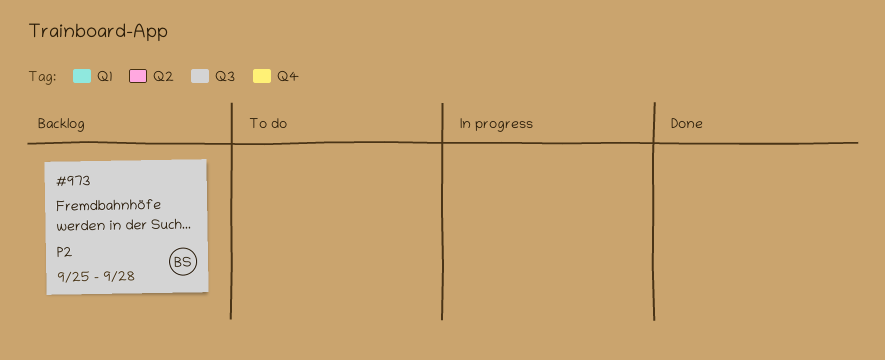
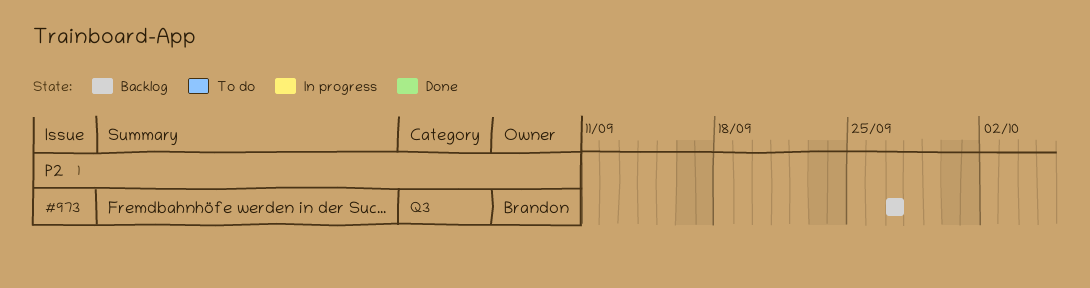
#973, start: Sep 25 -> Sep 27
#973, due: Sep 28 -> Sep 27

